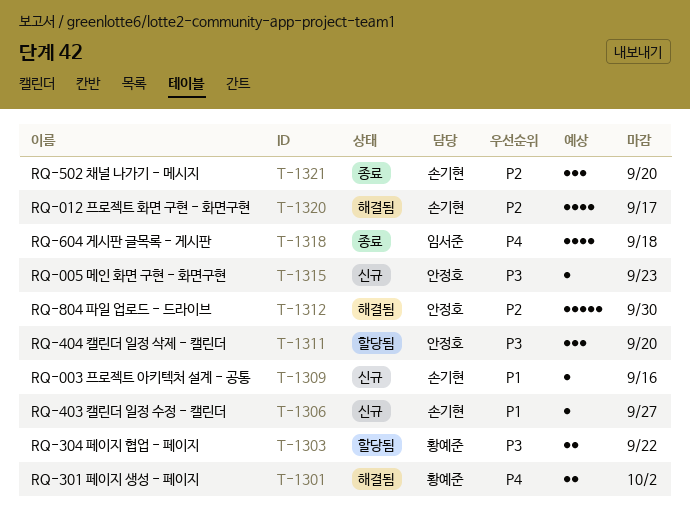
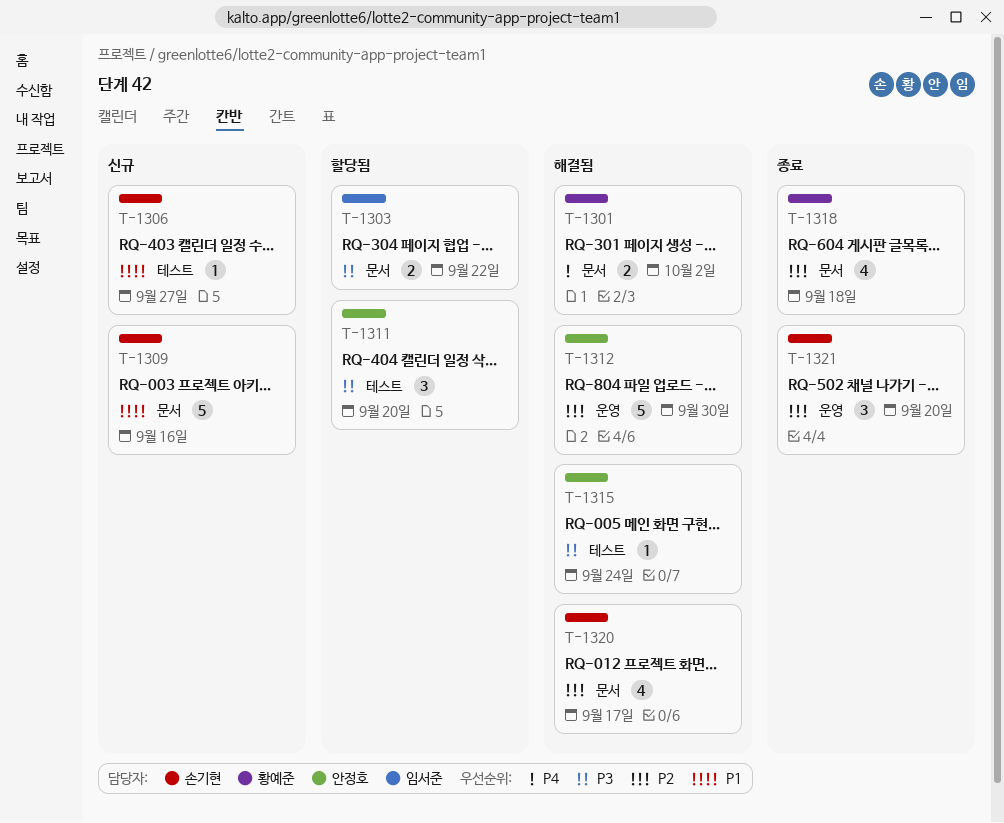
T-1303, owner: 황예준 -> 임서준
T-1309, estimate: 1 -> 5
T-1315, status: 신규 -> 해결됨
T-1315, due: Sep 23 -> Sep 24
T-1318, owner: 임서준 -> 황예준
T-1318, priority: P4 -> P2

